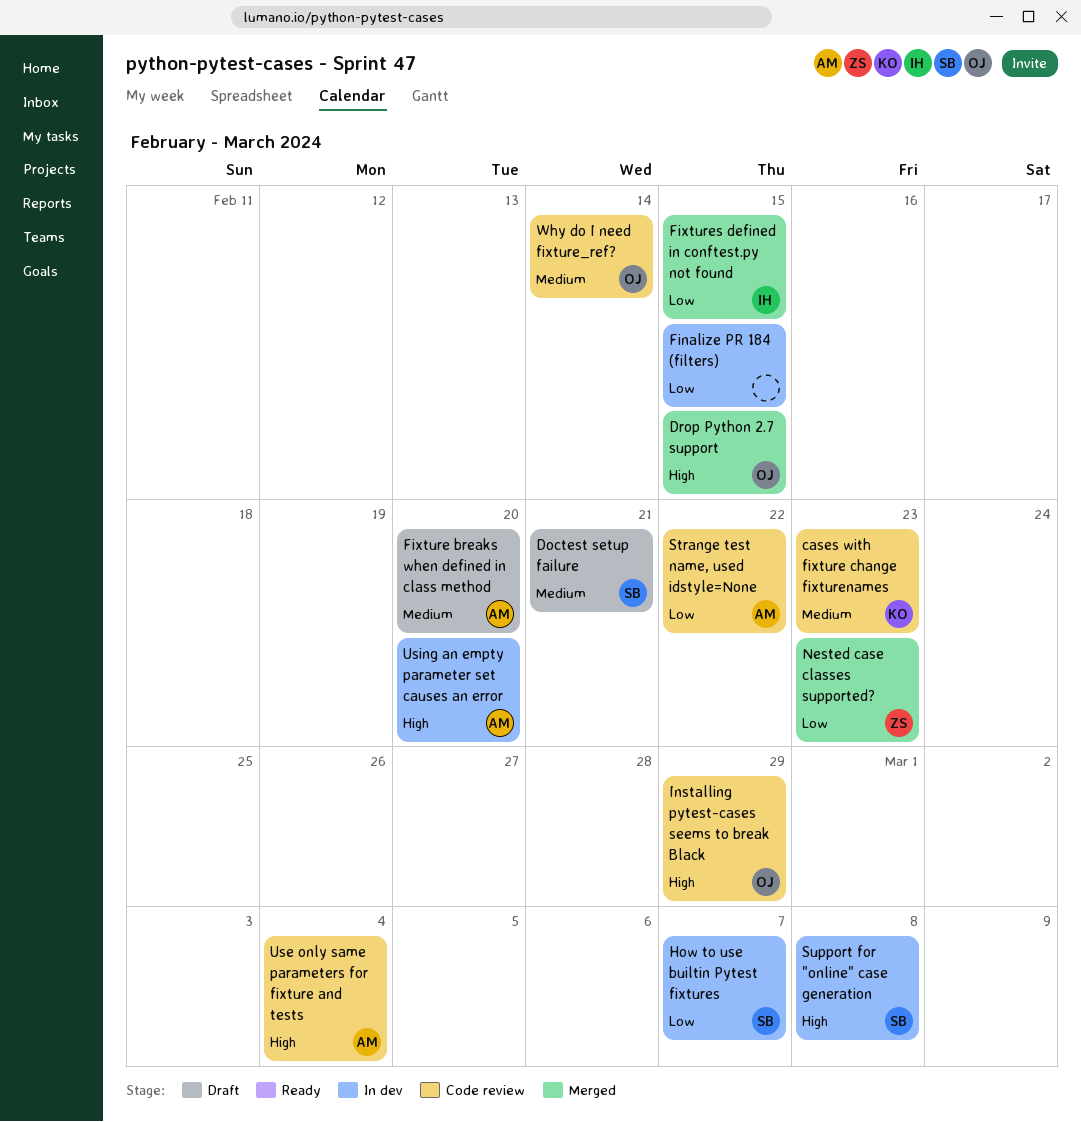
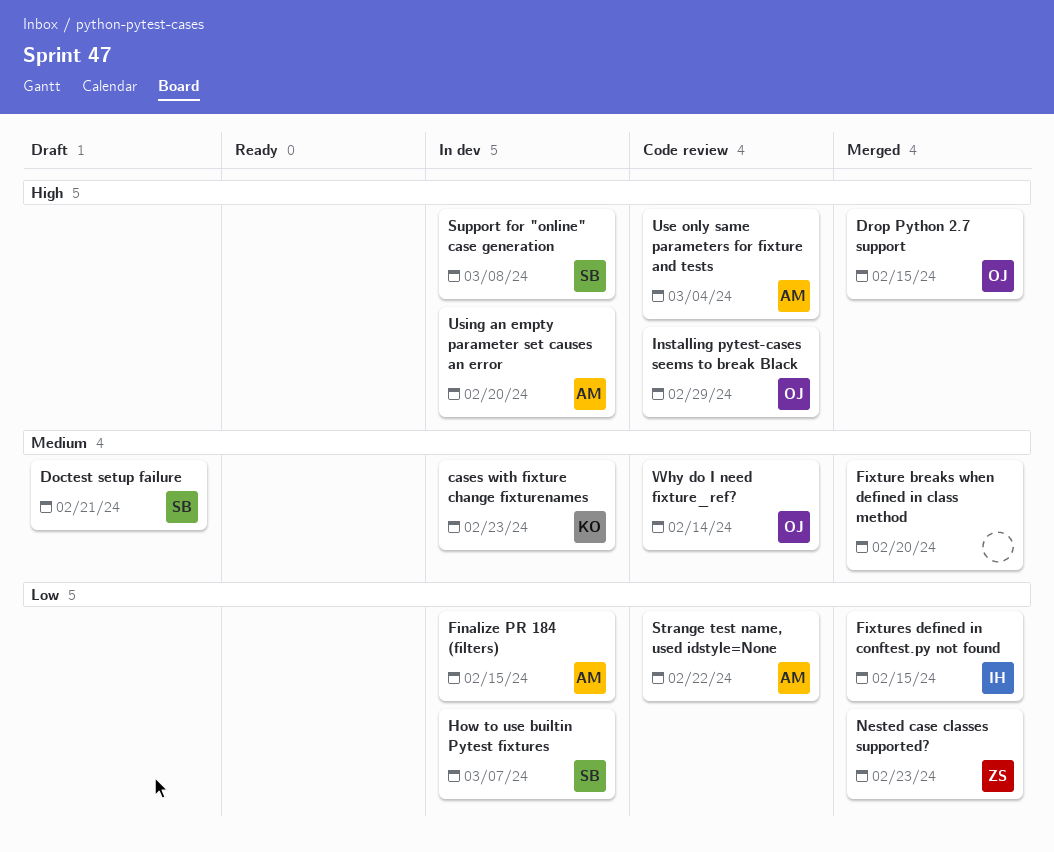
cases with fixture change fixturenames, status: Code review -> In dev
Finalize PR 184 (filters), owner: none -> AM
Fixture breaks when defined in class method, status: Draft -> Merged
Fixture breaks when defined in class method, owner: AM -> none

